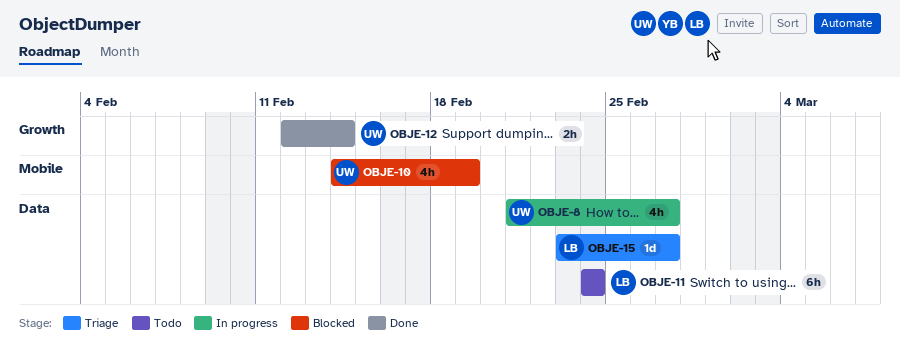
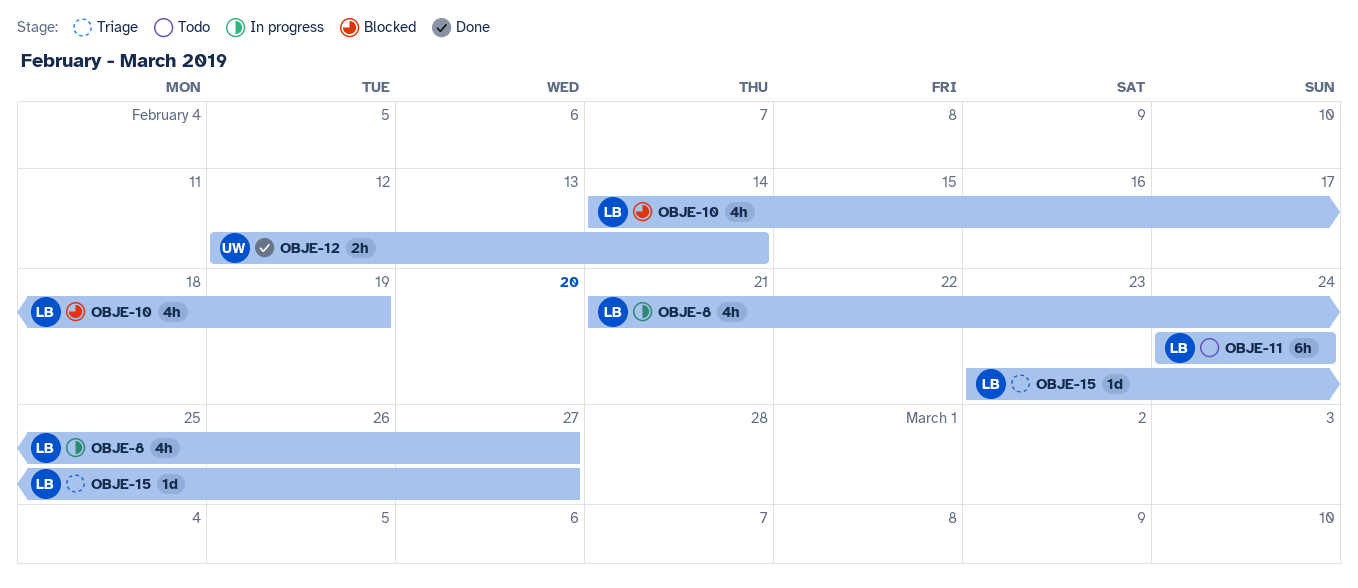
OBJE-8, owner: UW -> LB
OBJE-10, owner: UW -> LB

